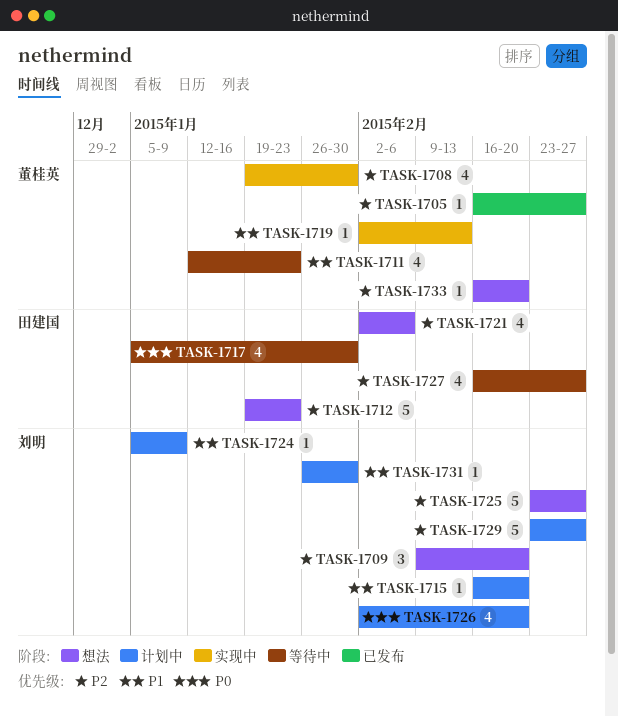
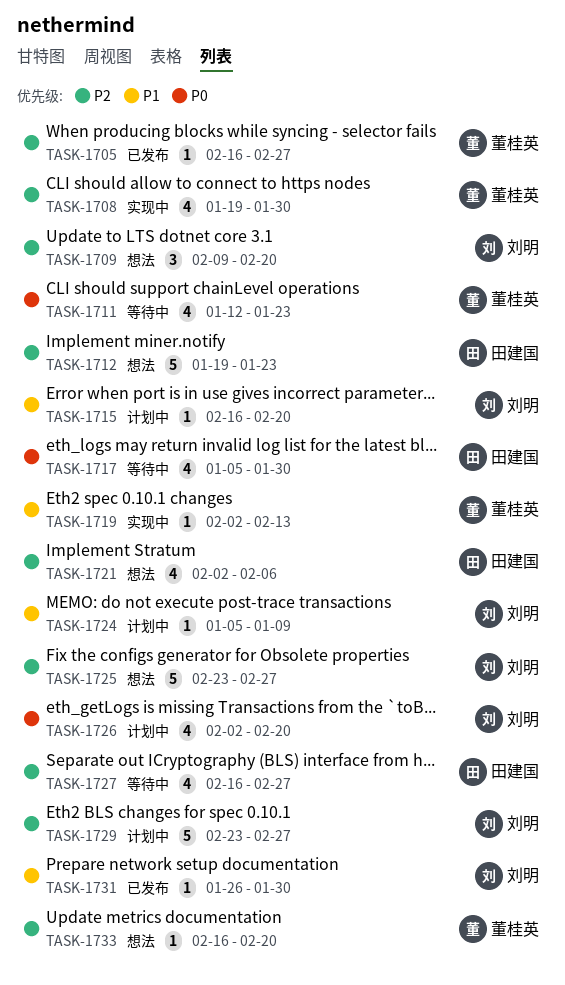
TASK-1711, priority: P1 -> P0
TASK-1731, status: 计划中 -> 已发布

